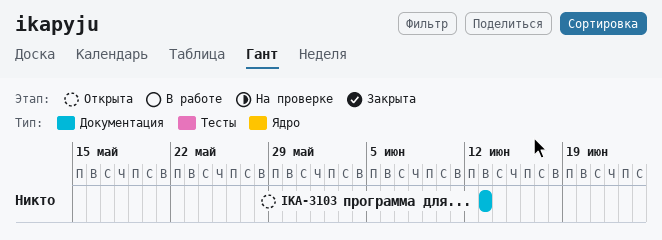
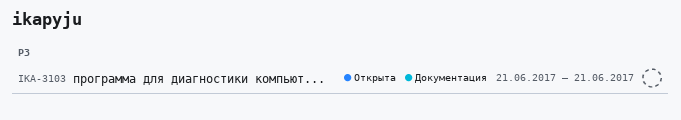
IKA-3103, start: Jun 13 -> Jun 21
IKA-3103, due: Jun 13 -> Jun 21

